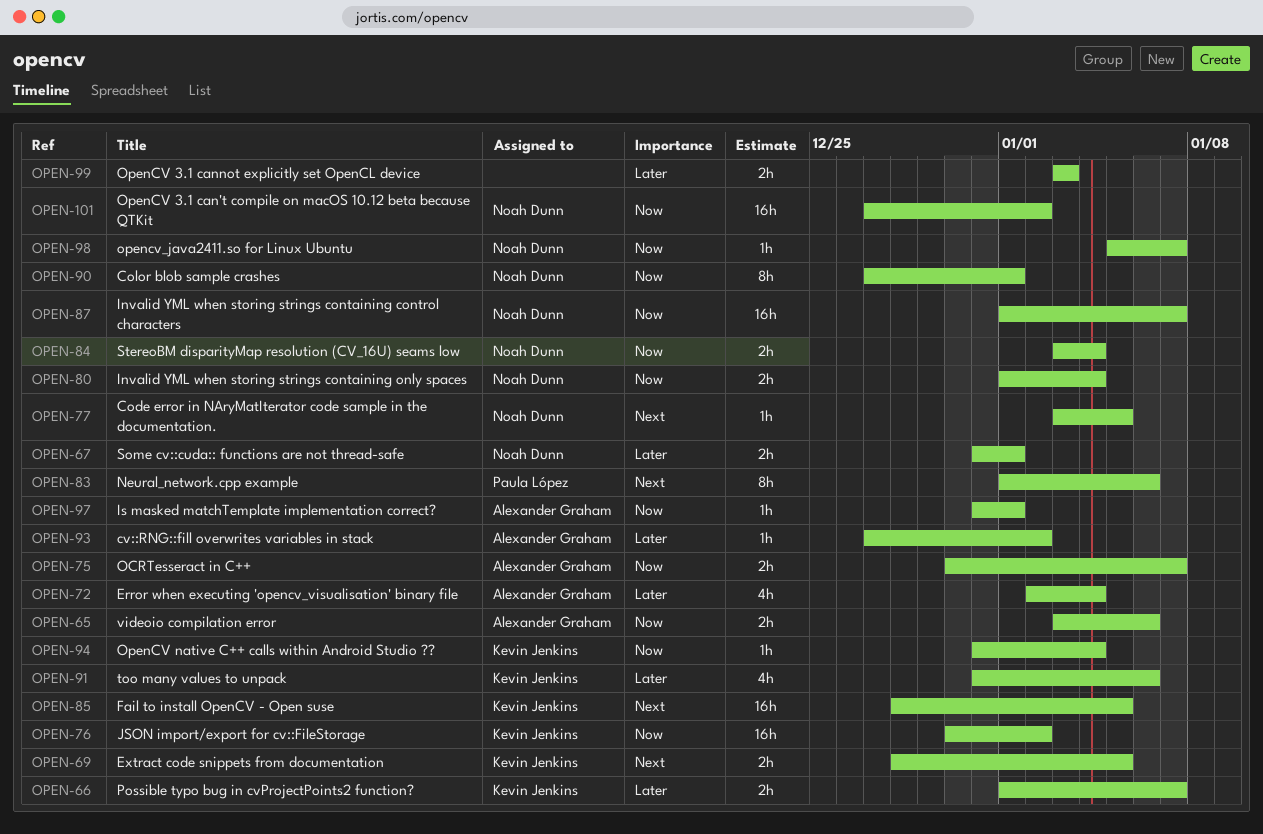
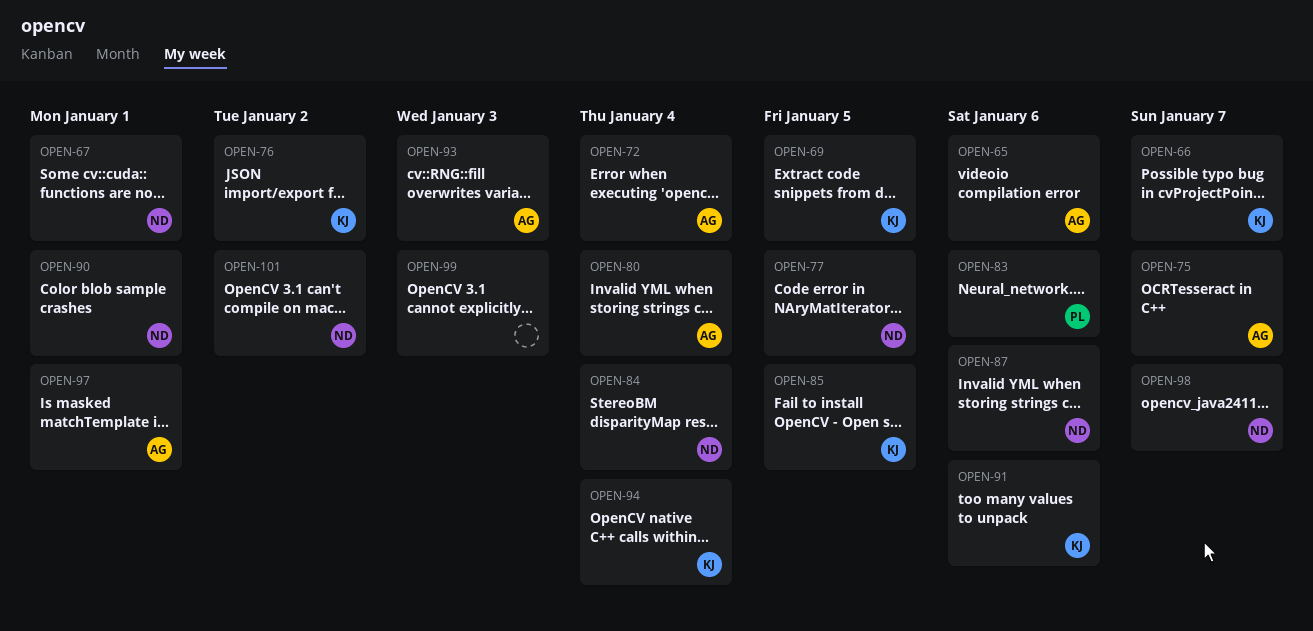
OPEN-80, owner: Noah Dunn -> Alexander Graham
OPEN-87, due: Jan 7 -> Jan 6
OPEN-93, due: Jan 2 -> Jan 3

